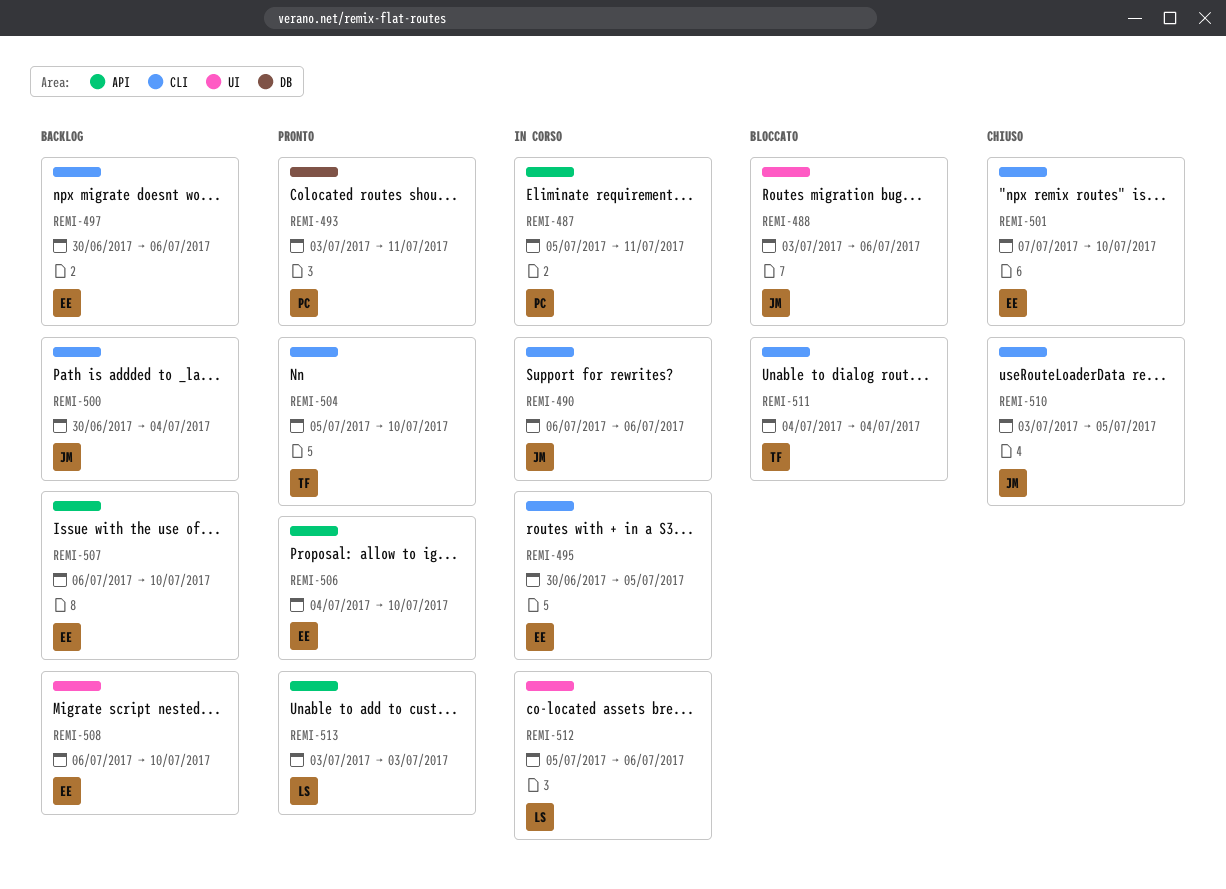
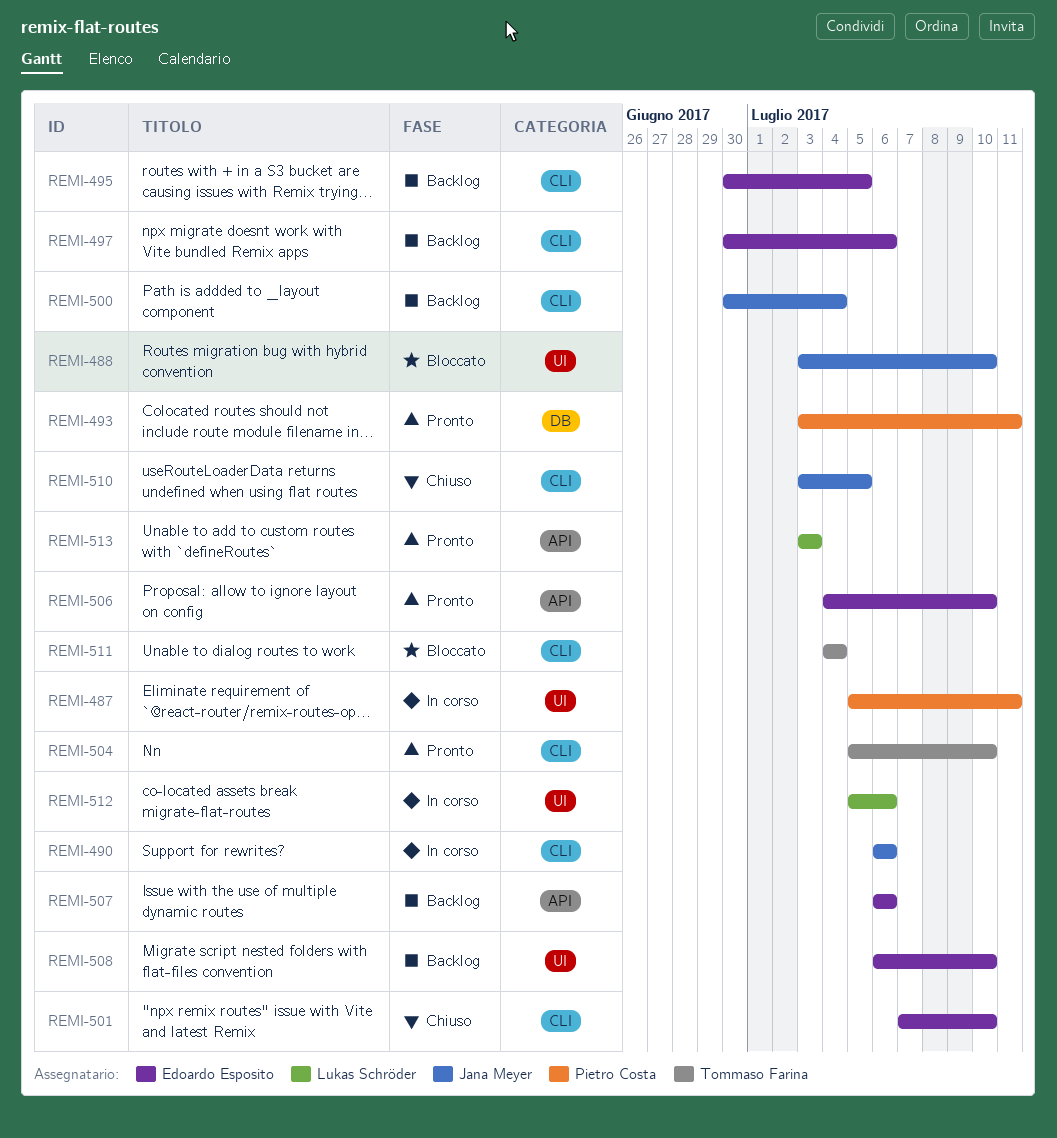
REMI-487, label: API -> UI
REMI-488, due: Jul 6 -> Jul 10
REMI-495, status: In corso -> Backlog
REMI-507, due: Jul 10 -> Jul 6

